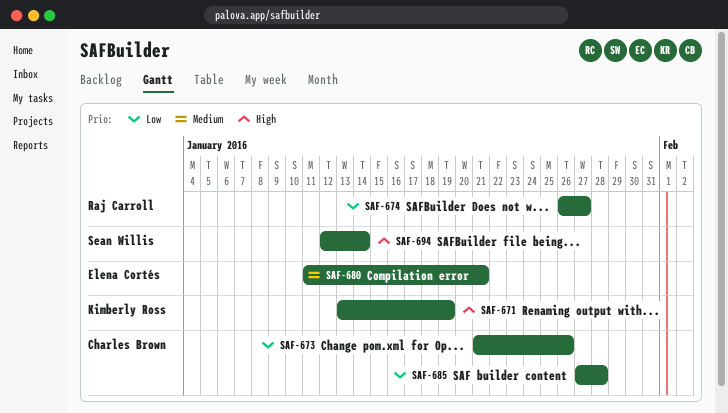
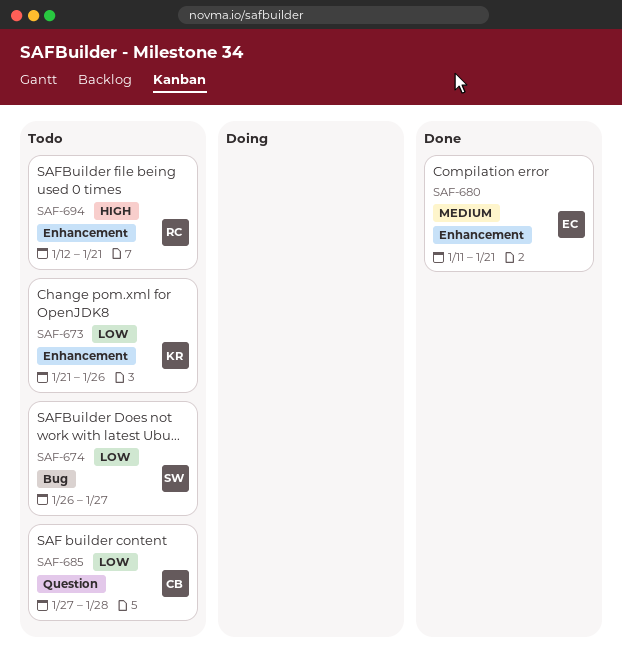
SAF-671: present -> none
SAF-673, owner: Charles Brown -> Kimberly Ross
SAF-674, owner: Raj Carroll -> Sean Willis
SAF-694, owner: Sean Willis -> Raj Carroll
SAF-694, due: Jan 14 -> Jan 21

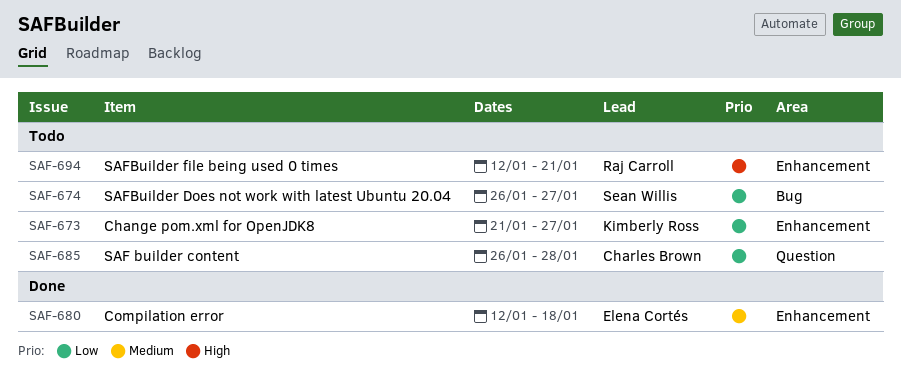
SAF-673, due: Jan 26 -> Jan 27
SAF-680, start: Jan 11 -> Jan 12
SAF-680, due: Jan 21 -> Jan 18
SAF-685, start: Jan 27 -> Jan 26

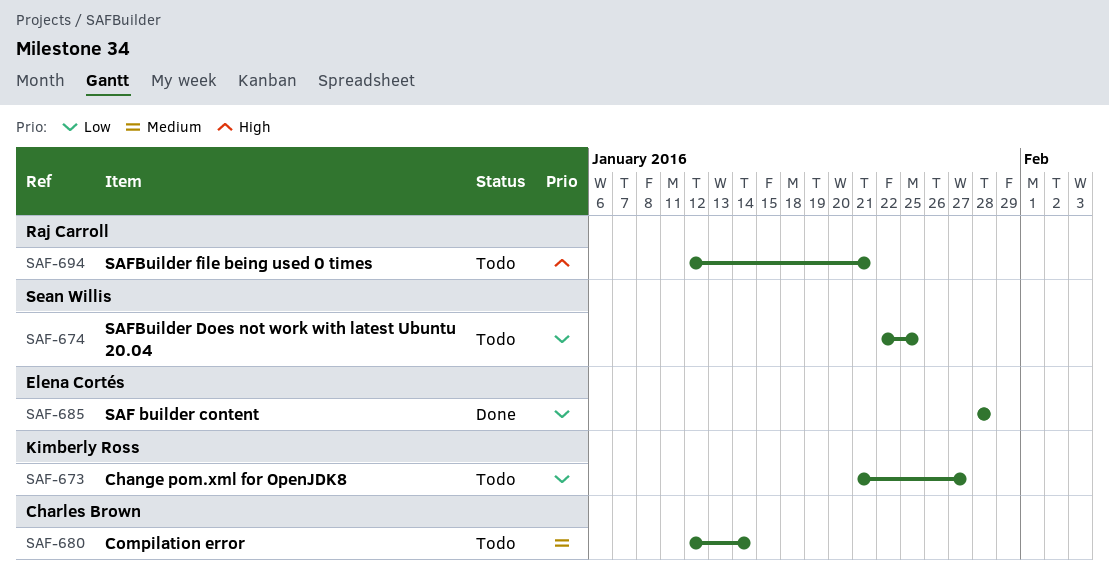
SAF-674, start: Jan 26 -> Jan 22
SAF-674, due: Jan 27 -> Jan 25
SAF-680, status: Done -> Todo
SAF-680, owner: Elena Cortés -> Charles Brown
SAF-680, due: Jan 18 -> Jan 14
SAF-685, status: Todo -> Done
SAF-685, owner: Charles Brown -> Elena Cortés
SAF-685, start: Jan 26 -> Jan 28

